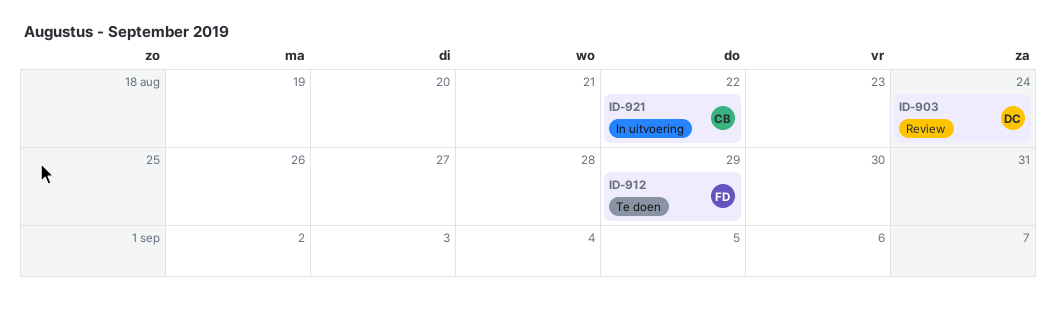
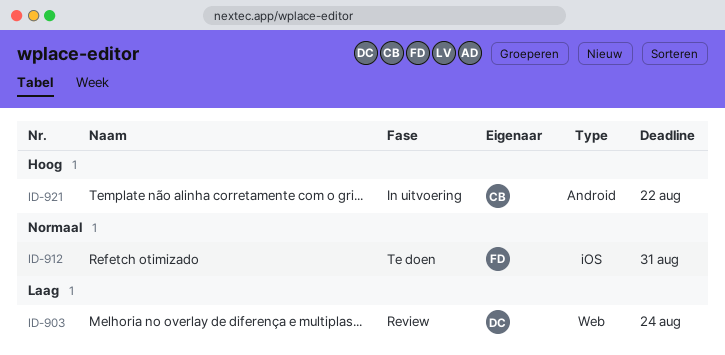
ID-912, due: Aug 29 -> Aug 31

